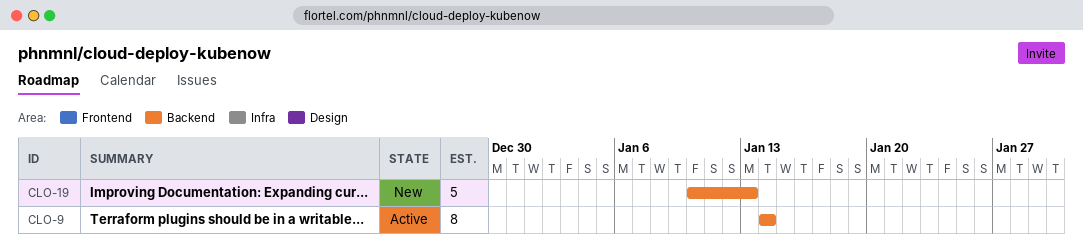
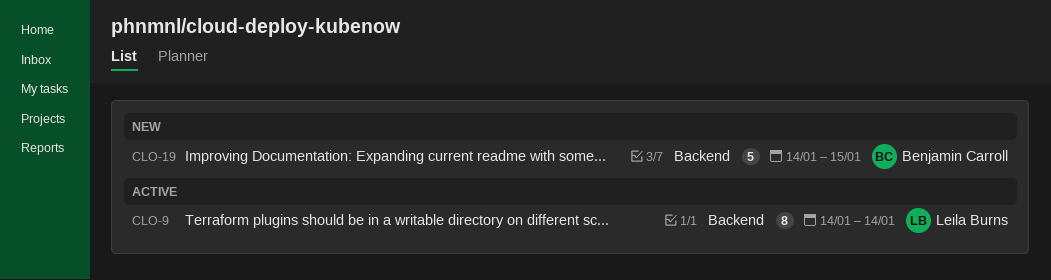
CLO-19, start: Jan 10 -> Jan 14
CLO-19, due: Jan 13 -> Jan 15

